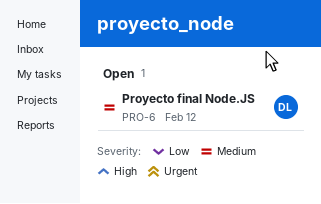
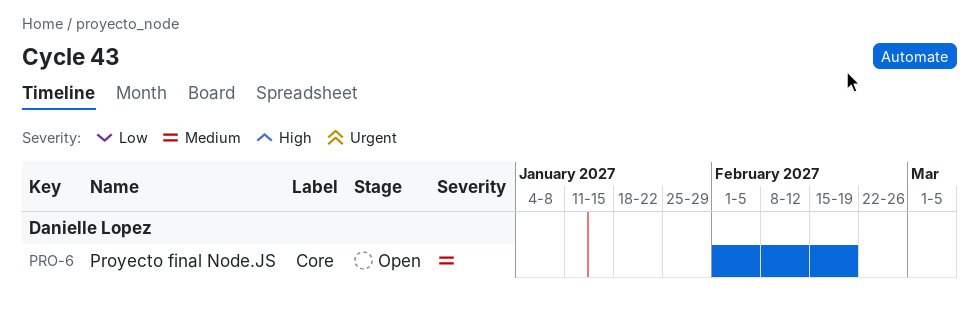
PRO-6, due: Feb 12 -> Feb 19

